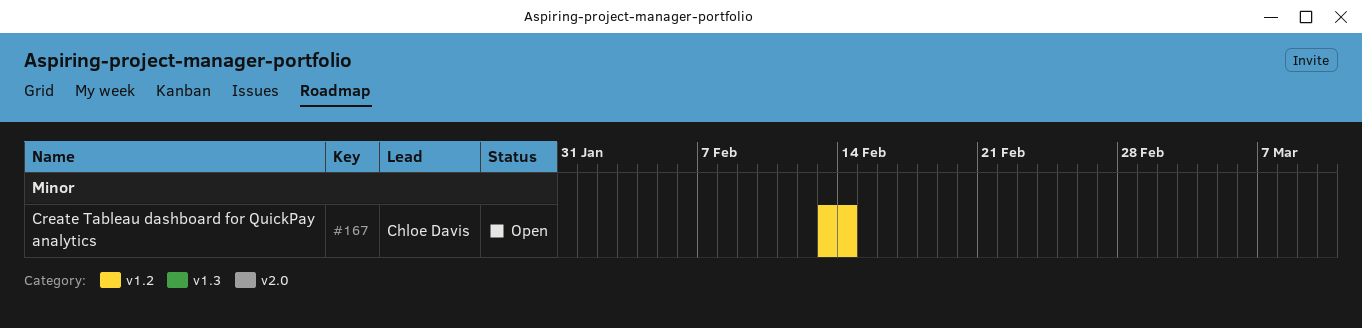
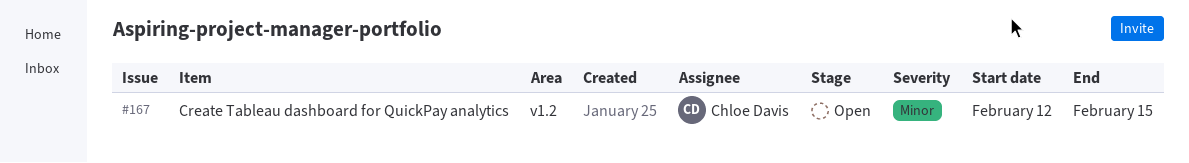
#167, start: Feb 13 -> Feb 12
#167, due: Feb 14 -> Feb 15

